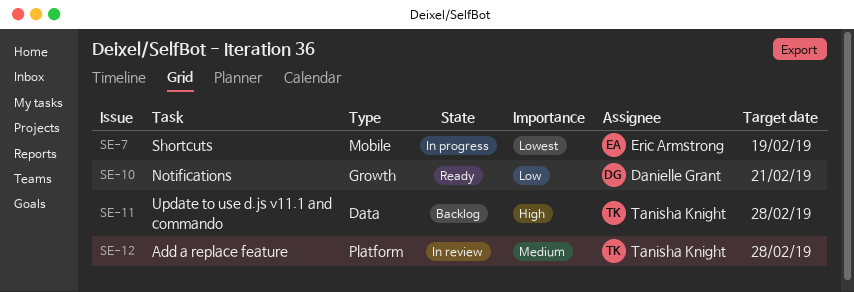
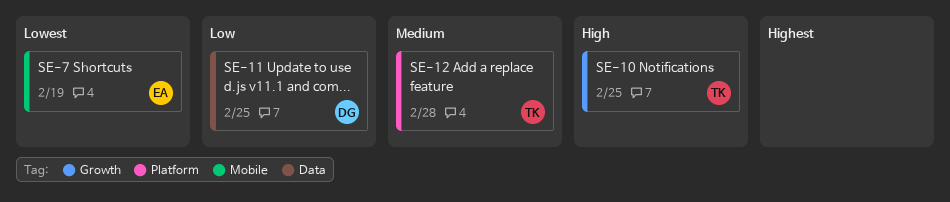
SE-10, owner: Danielle Grant -> Tanisha Knight
SE-10, priority: Low -> High
SE-10, due: Feb 21 -> Feb 25
SE-11, owner: Tanisha Knight -> Danielle Grant
SE-11, priority: High -> Low
SE-11, due: Feb 28 -> Feb 25

